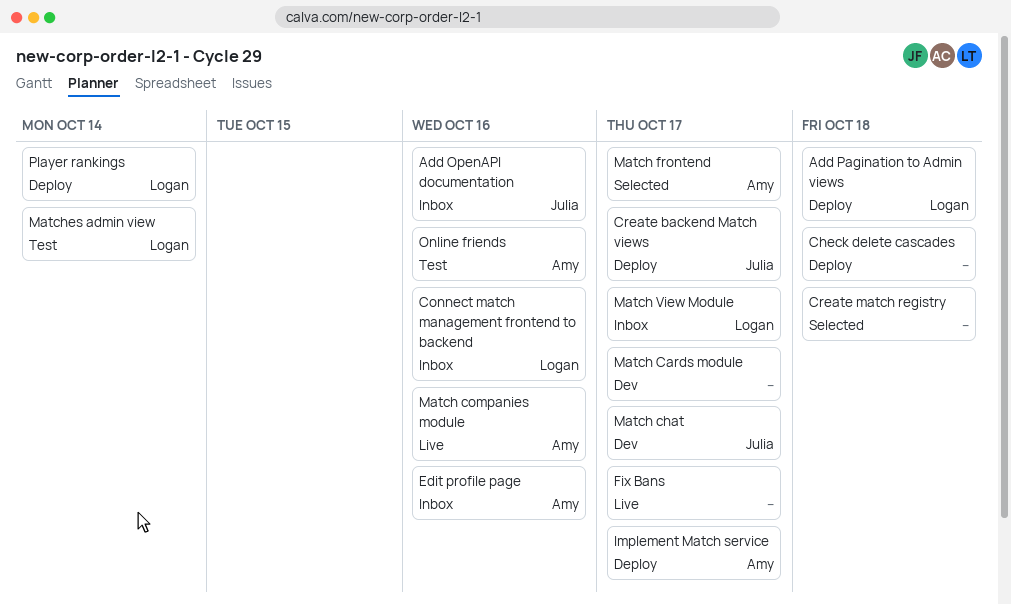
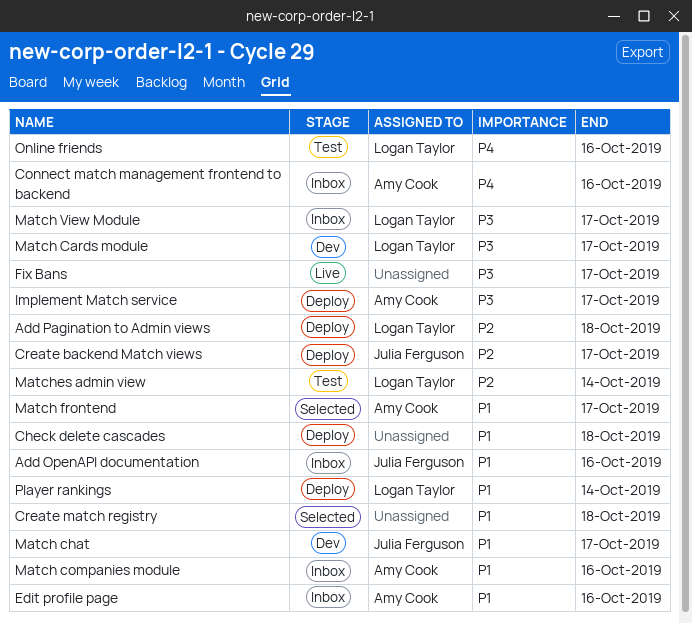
Connect match management frontend to backend, owner: Logan Taylor -> Amy Cook
Match Cards module, owner: none -> Logan Taylor
Match companies module, status: Live -> Inbox
Online friends, owner: Amy Cook -> Logan Taylor

